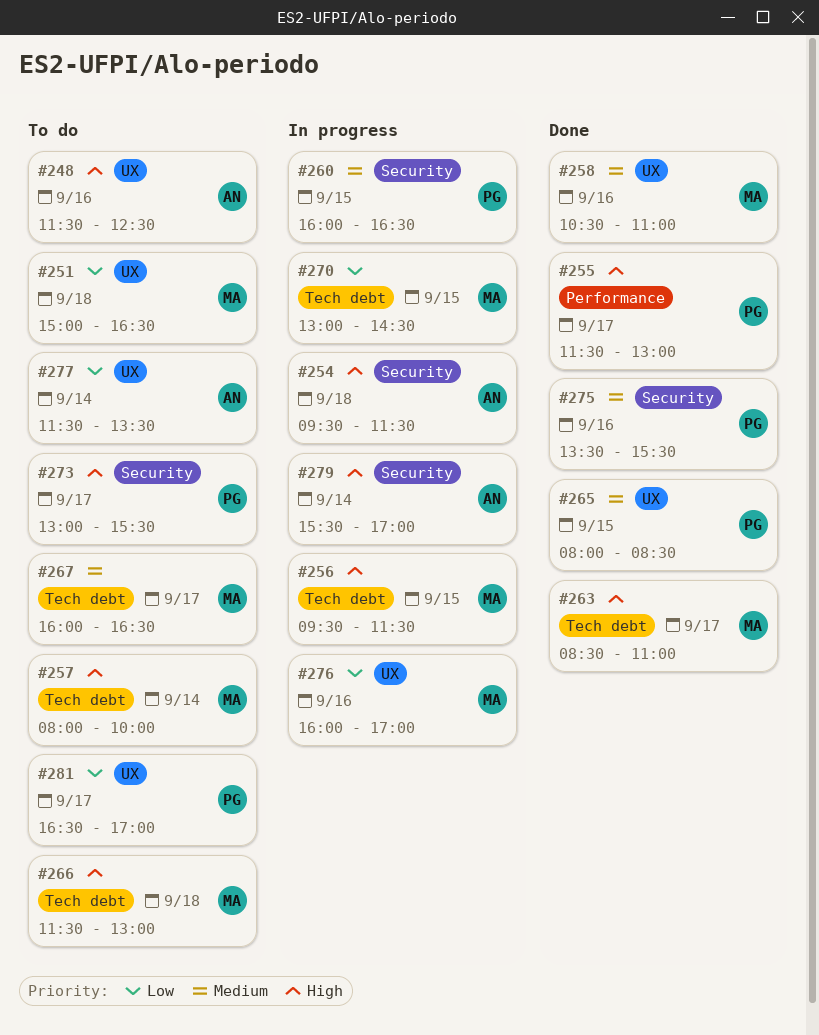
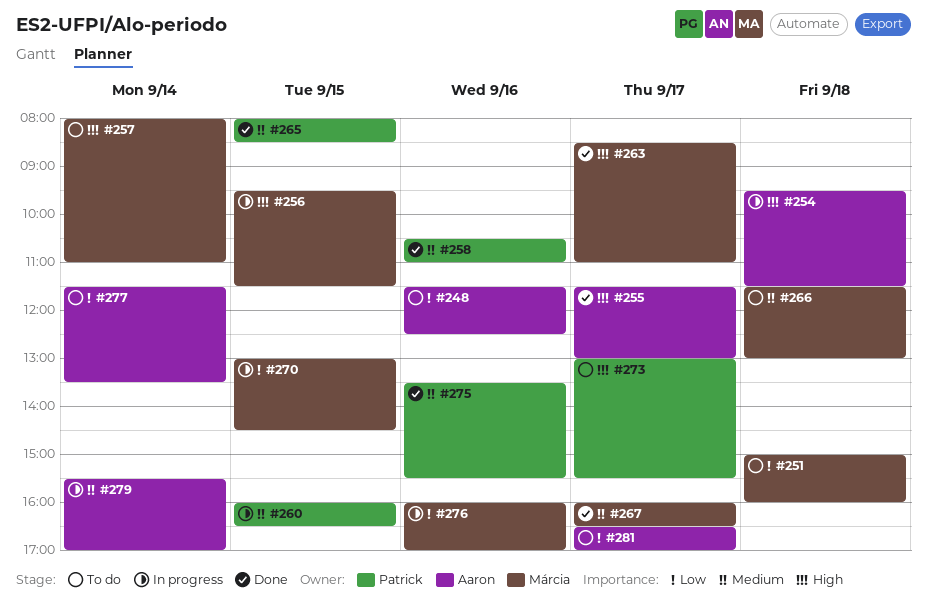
#248, priority: High -> Low
#251, ends: 16:30 -> 16:00
#255, owner: Patrick -> Aaron
#257, ends: 10:00 -> 11:00
#258, owner: Márcia -> Patrick
#266, priority: High -> Medium
#267, status: To do -> Done
#279, priority: High -> Medium
#281, owner: Patrick -> Aaron

